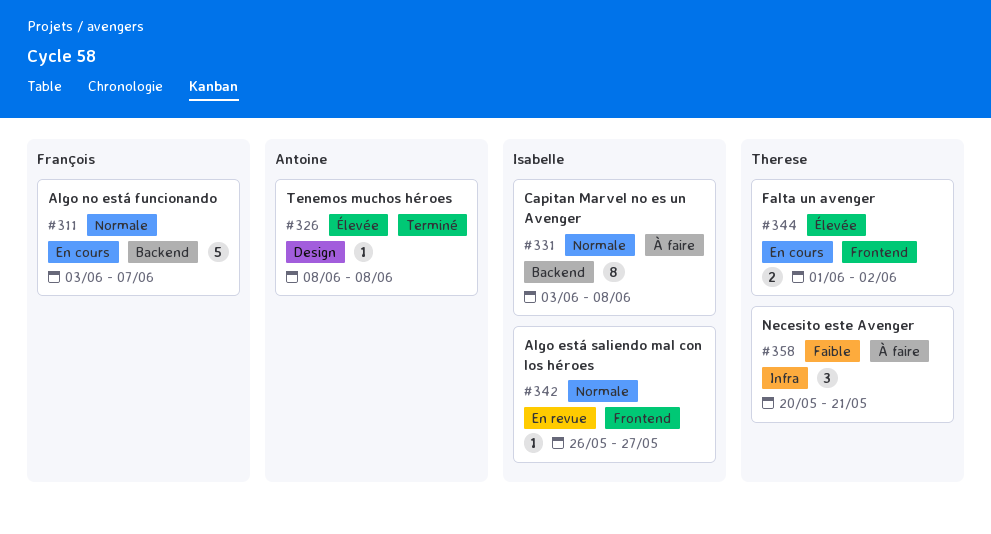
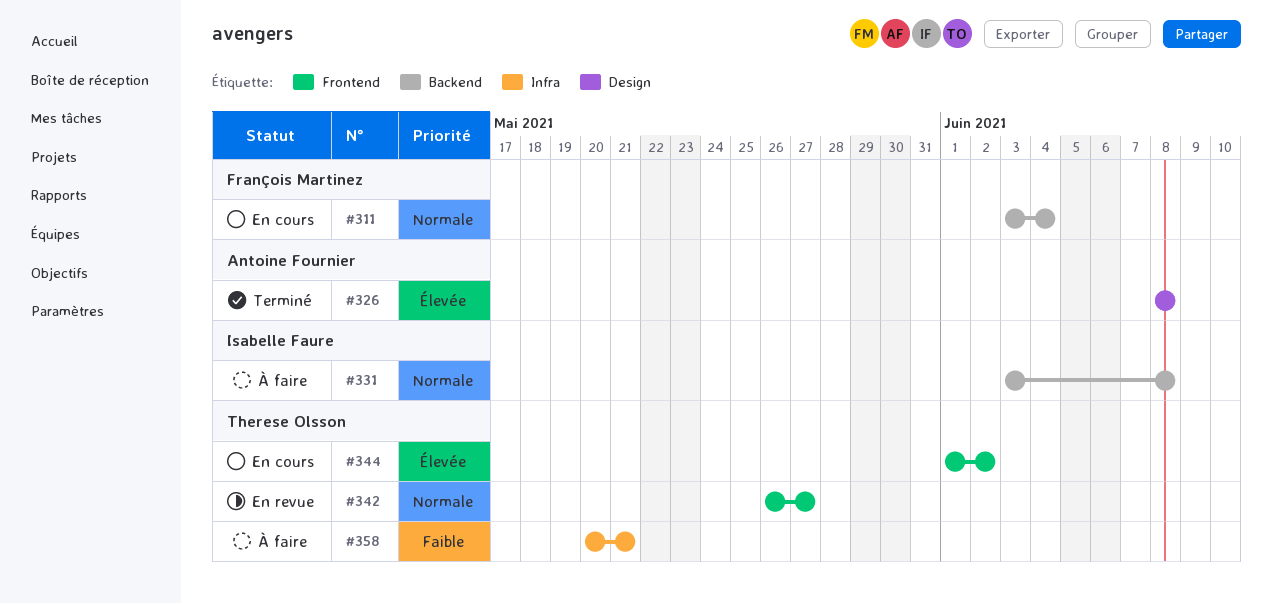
#311, due: Jun 7 -> Jun 4
#342, owner: Isabelle Faure -> Therese Olsson

